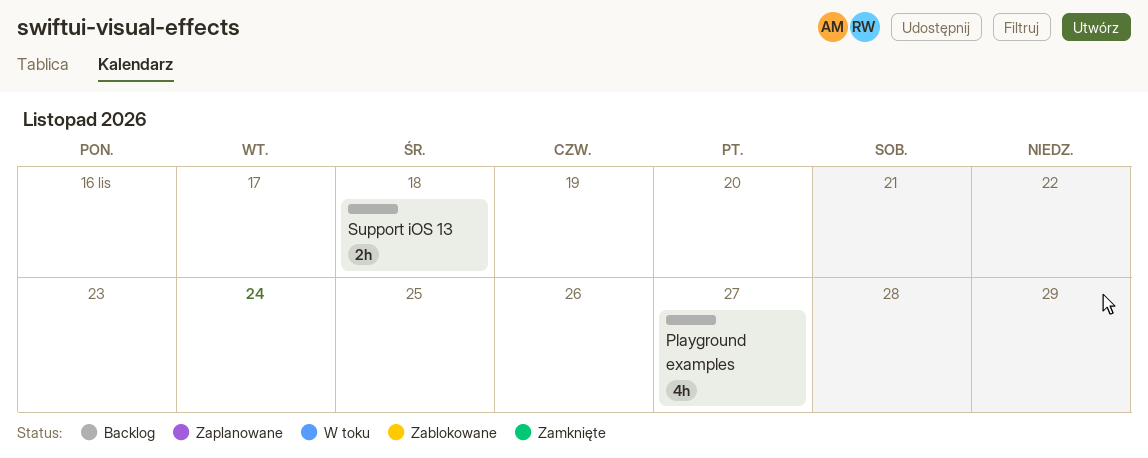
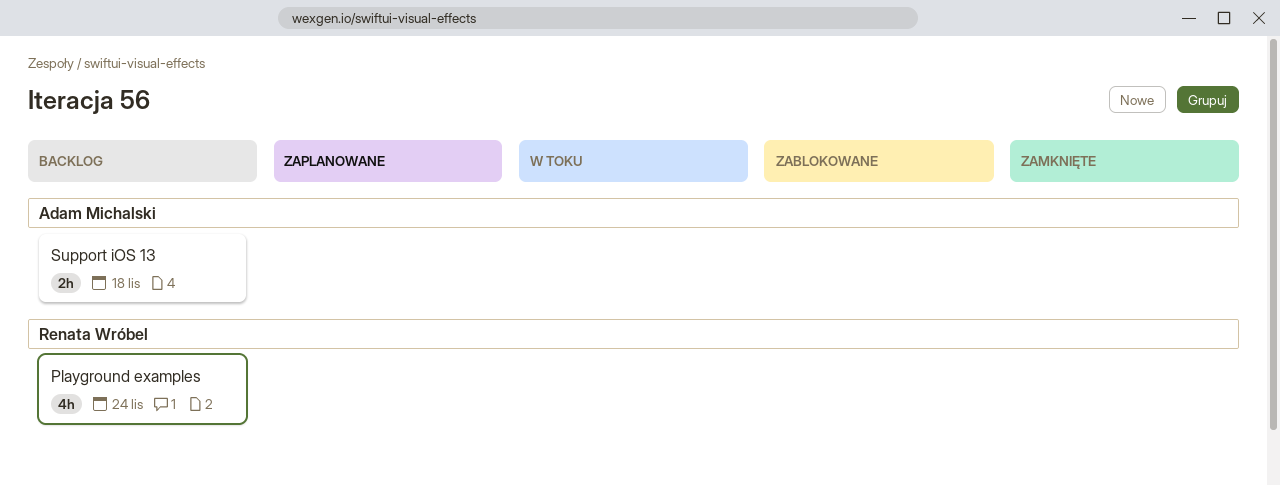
Playground examples, due: Nov 27 -> Nov 24

